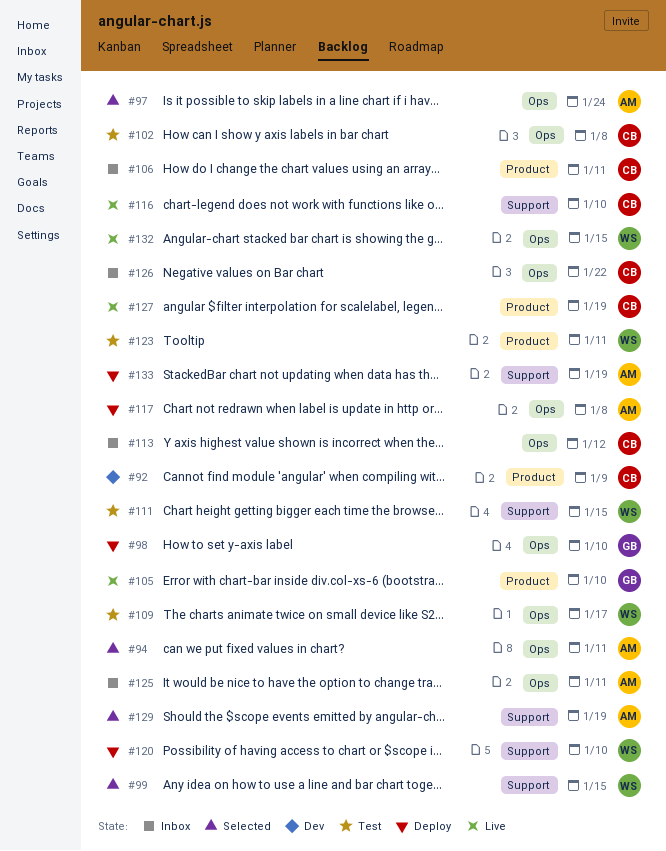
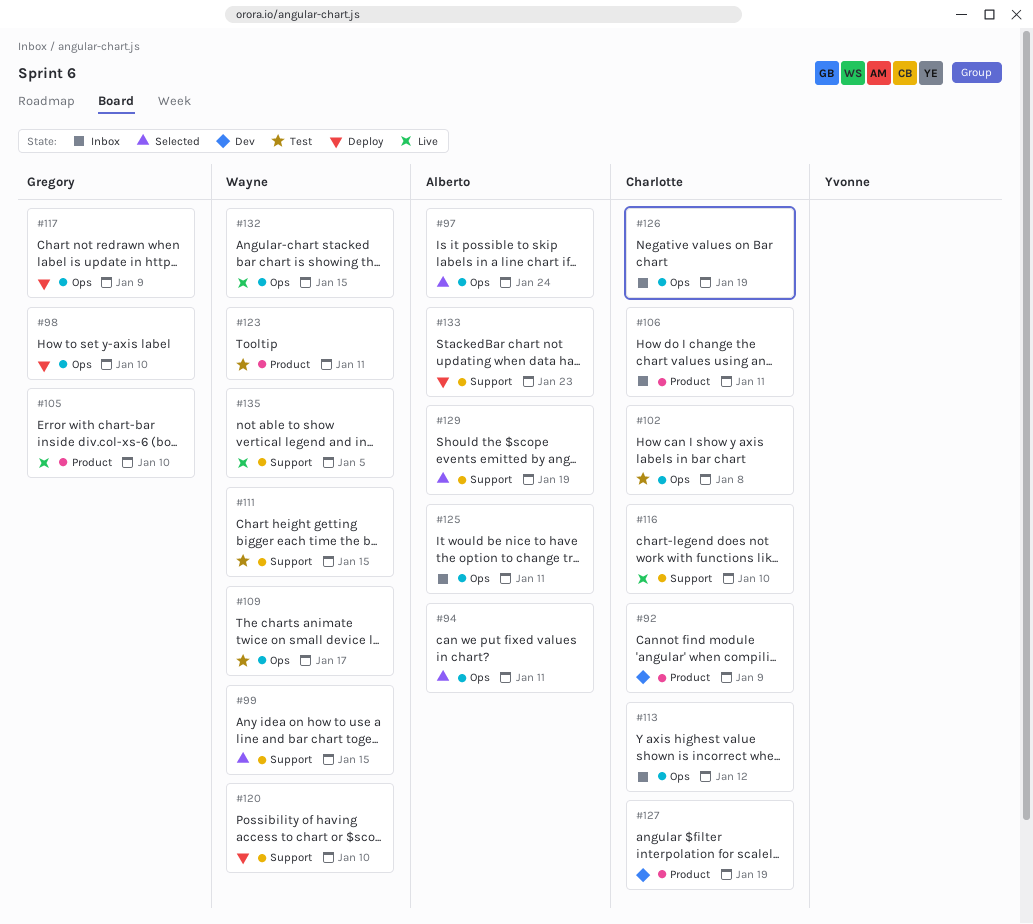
#117, owner: Alberto -> Gregory
#117, due: Jan 8 -> Jan 9
#126, due: Jan 22 -> Jan 19
#127, status: Live -> Dev
#133, due: Jan 19 -> Jan 23
#135: none -> present

